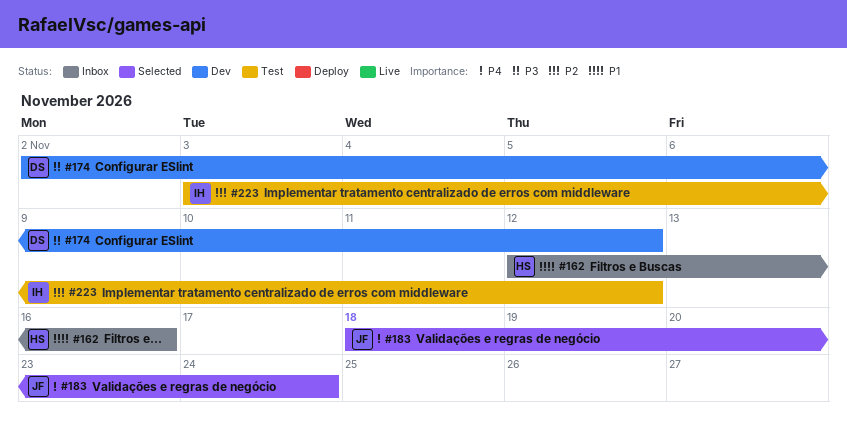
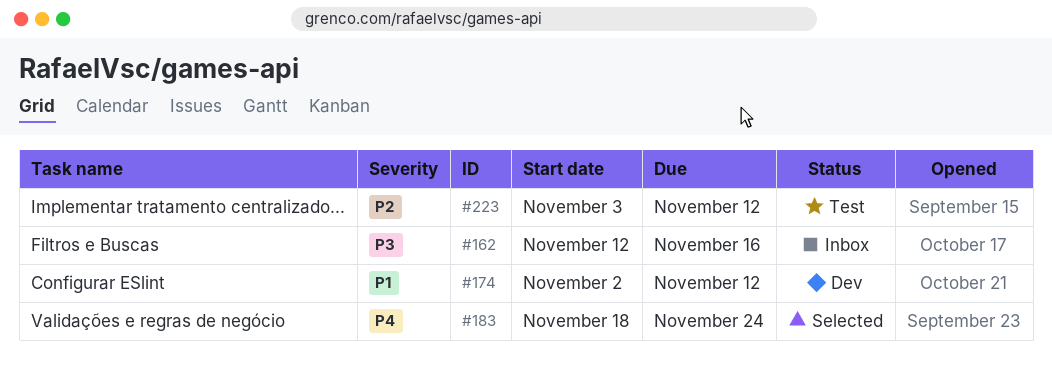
#162, priority: P1 -> P3
#174, priority: P3 -> P1

